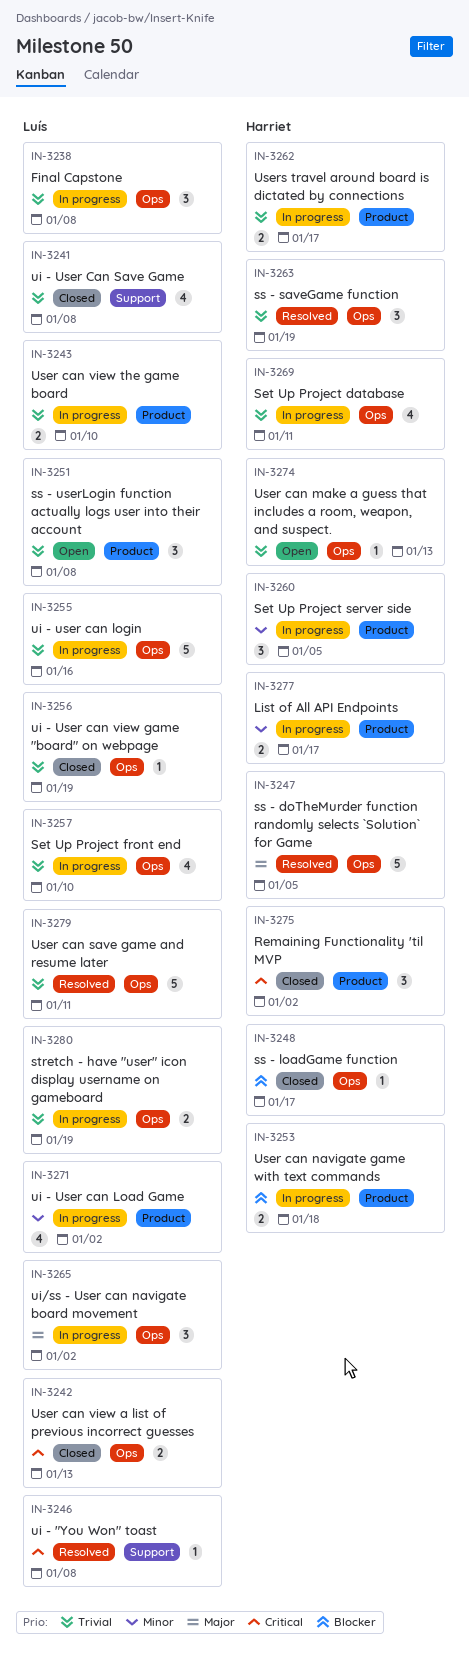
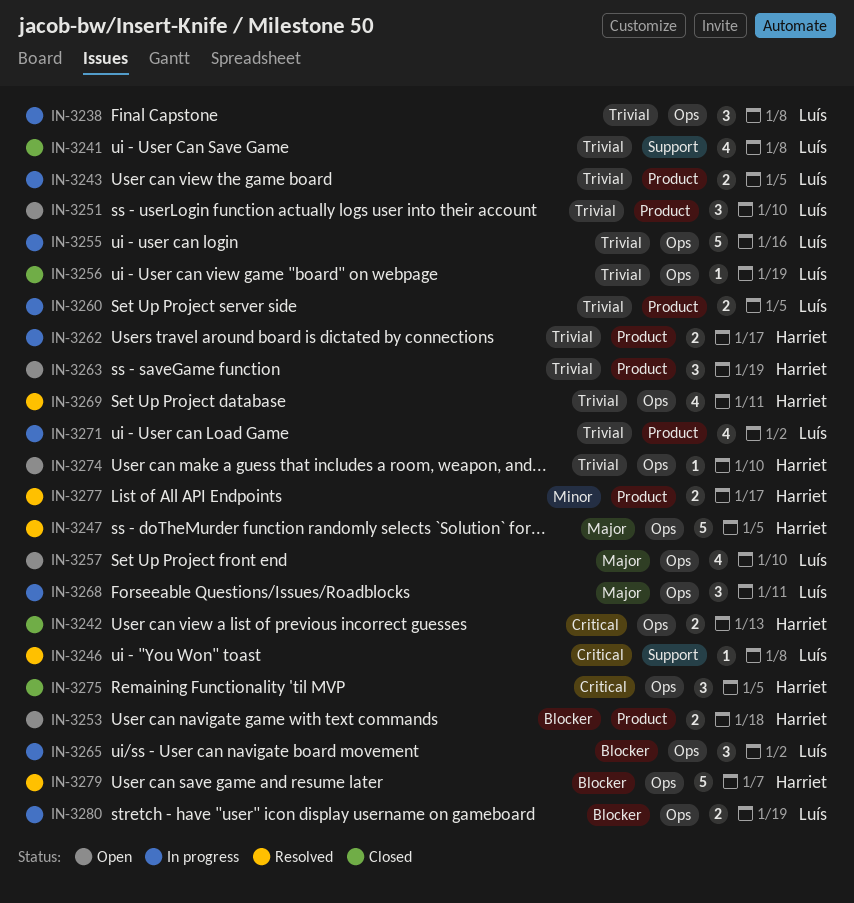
IN-3242, owner: Luís -> Harriet
IN-3243, due: Jan 10 -> Jan 5
IN-3248: present -> none
IN-3251, due: Jan 8 -> Jan 10
IN-3253, status: In progress -> Open
IN-3257, status: In progress -> Open
IN-3257, priority: Trivial -> Major
IN-3260, owner: Harriet -> Luís
IN-3260, priority: Minor -> Trivial
IN-3260, estimate: 3 -> 2
IN-3263, status: Resolved -> Open
IN-3263, label: Ops -> Product
IN-3265, priority: Major -> Blocker
IN-3268: none -> present
IN-3269, status: In progress -> Resolved
IN-3271, priority: Minor -> Trivial
IN-3274, due: Jan 13 -> Jan 10
IN-3275, label: Product -> Ops
IN-3275, due: Jan 2 -> Jan 5
IN-3277, status: In progress -> Resolved
IN-3279, owner: Luís -> Harriet
IN-3279, priority: Trivial -> Blocker
IN-3279, due: Jan 11 -> Jan 7
IN-3280, priority: Trivial -> Blocker

